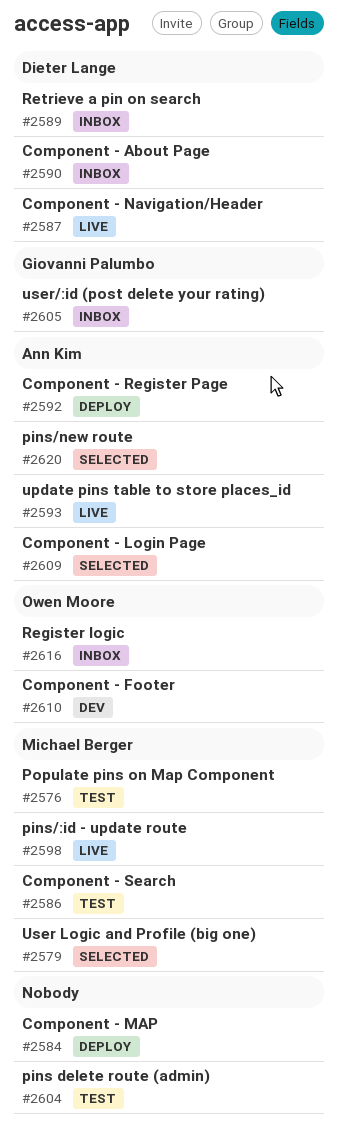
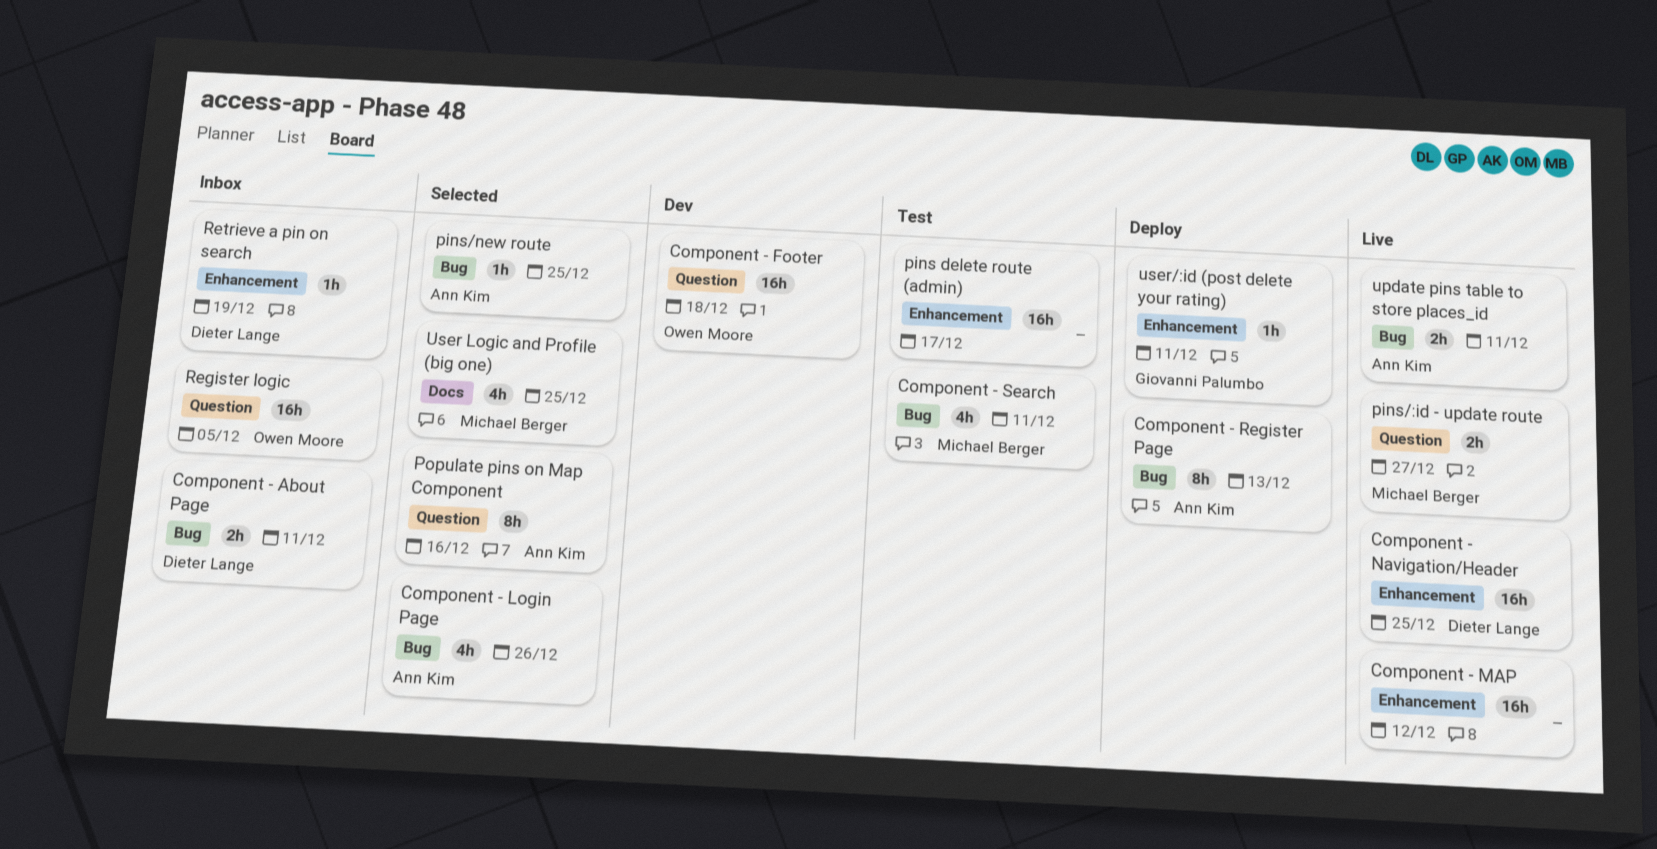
Component - MAP, status: Deploy -> Live
Populate pins on Map Component, status: Test -> Selected
Populate pins on Map Component, owner: Michael Berger -> Ann Kim
user/:id (post delete your rating), status: Inbox -> Deploy

